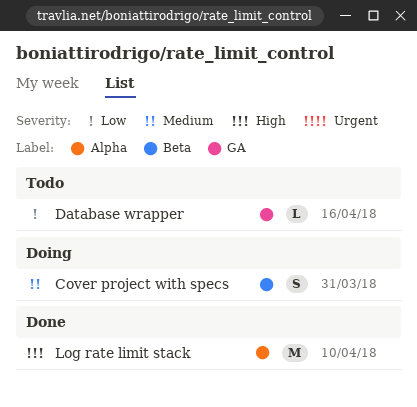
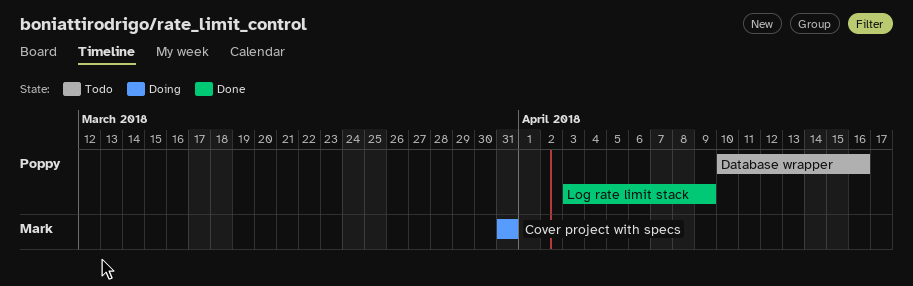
Log rate limit stack, due: Apr 10 -> Apr 9

